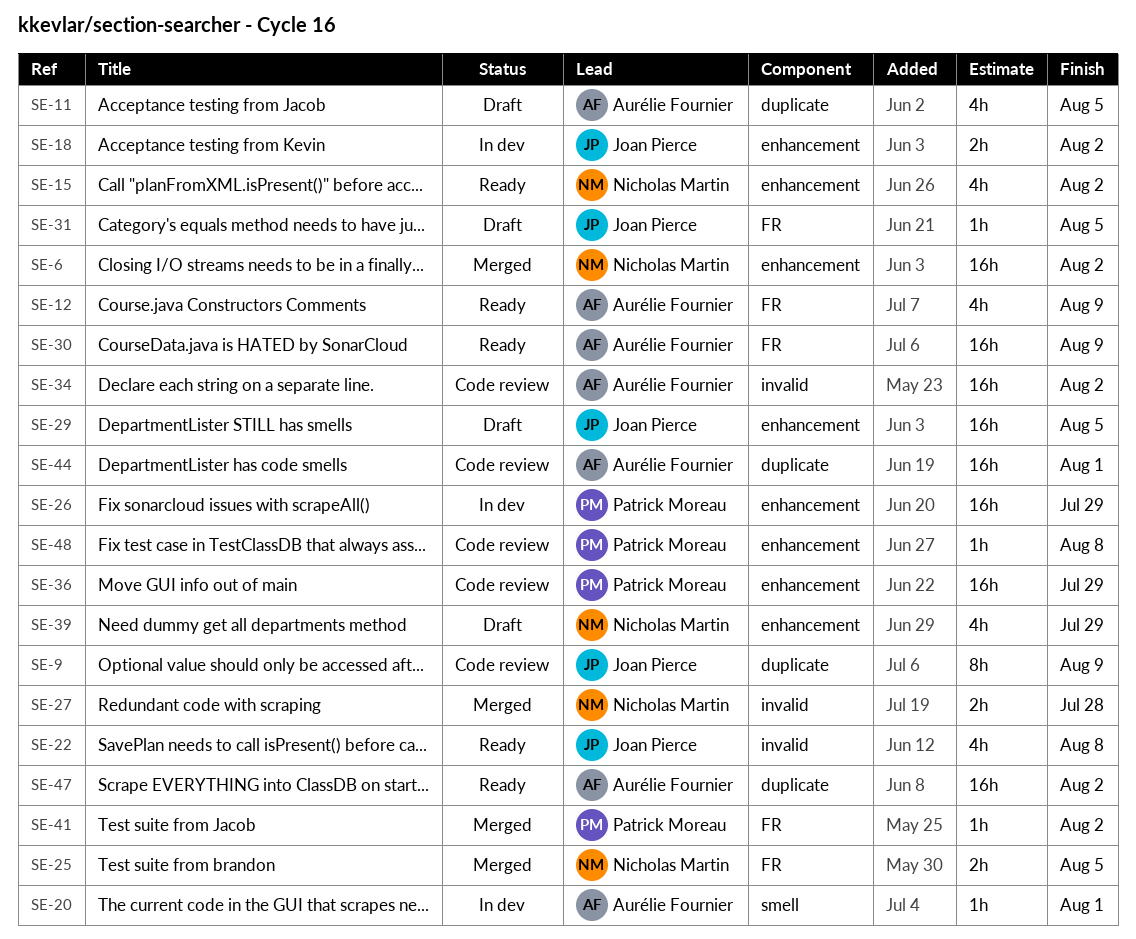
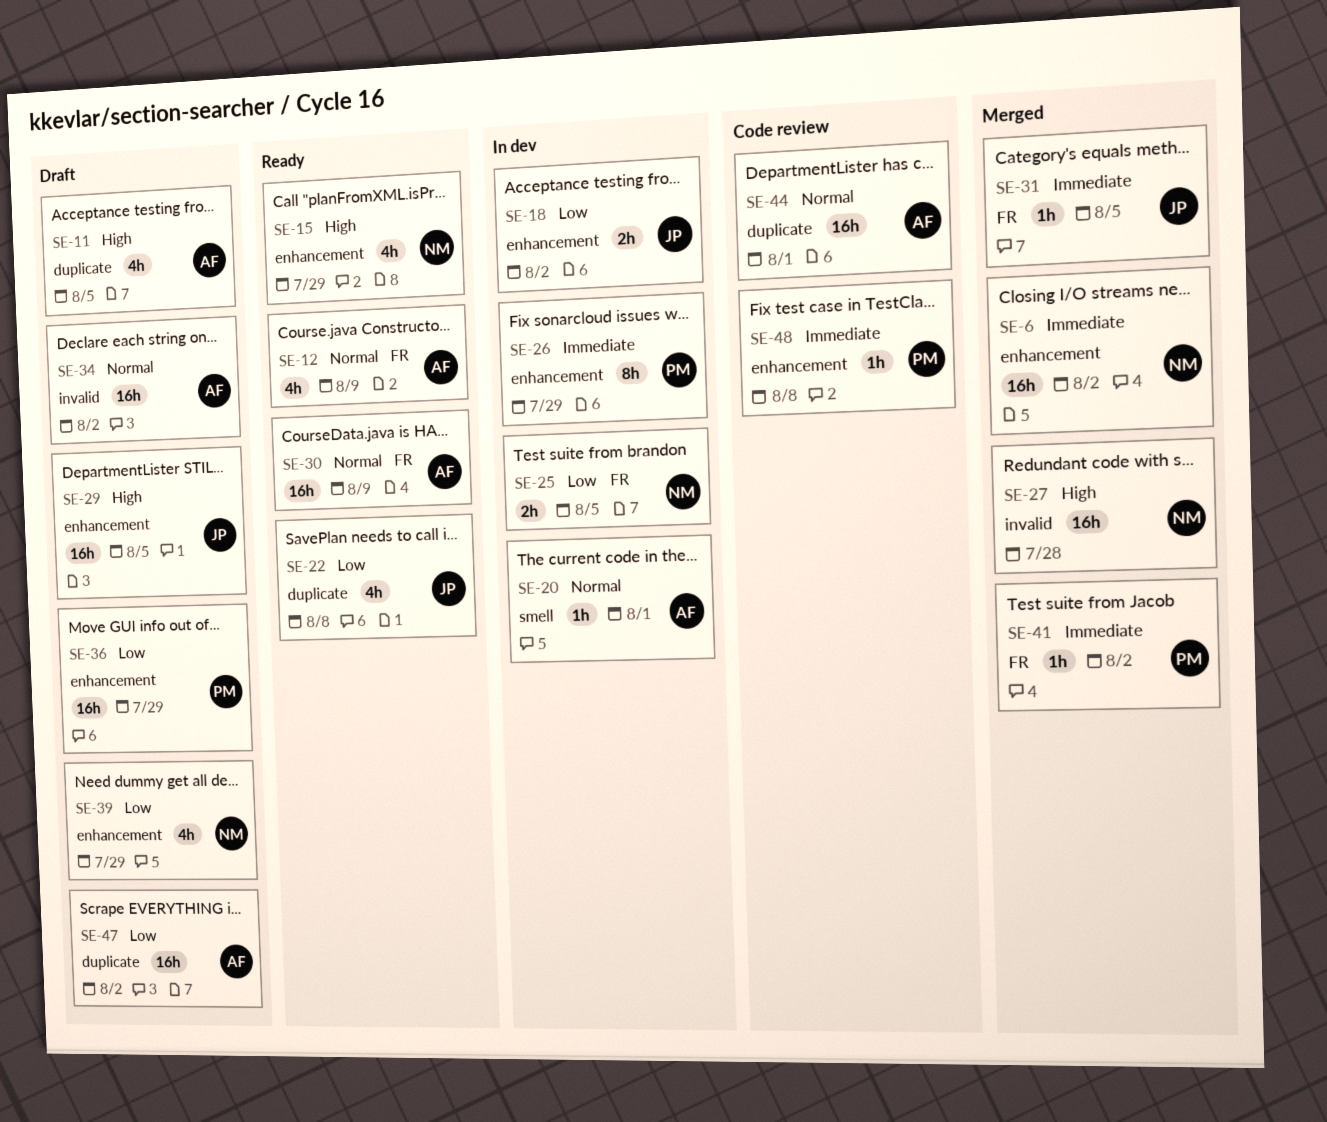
SE-9: present -> none
SE-15, due: Aug 2 -> Jul 29
SE-22, label: invalid -> duplicate
SE-25, status: Merged -> In dev
SE-26, estimate: 16h -> 8h
SE-27, estimate: 2h -> 16h
SE-31, status: Draft -> Merged
SE-34, status: Code review -> Draft
SE-36, status: Code review -> Draft
SE-47, status: Ready -> Draft

